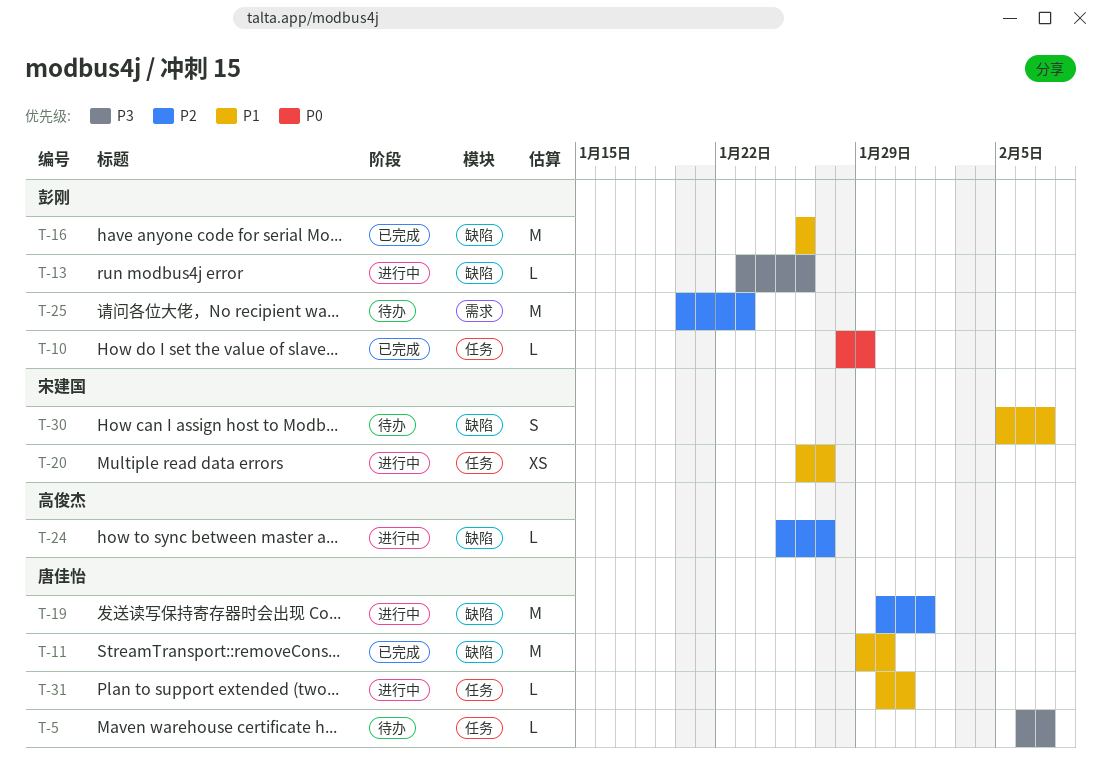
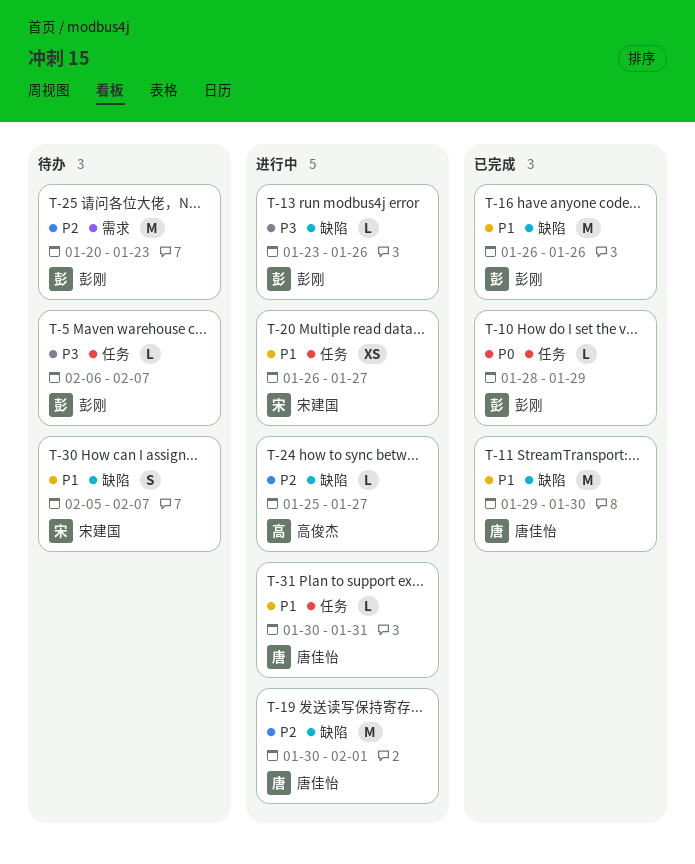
T-5, owner: 唐佳怡 -> 彭刚

